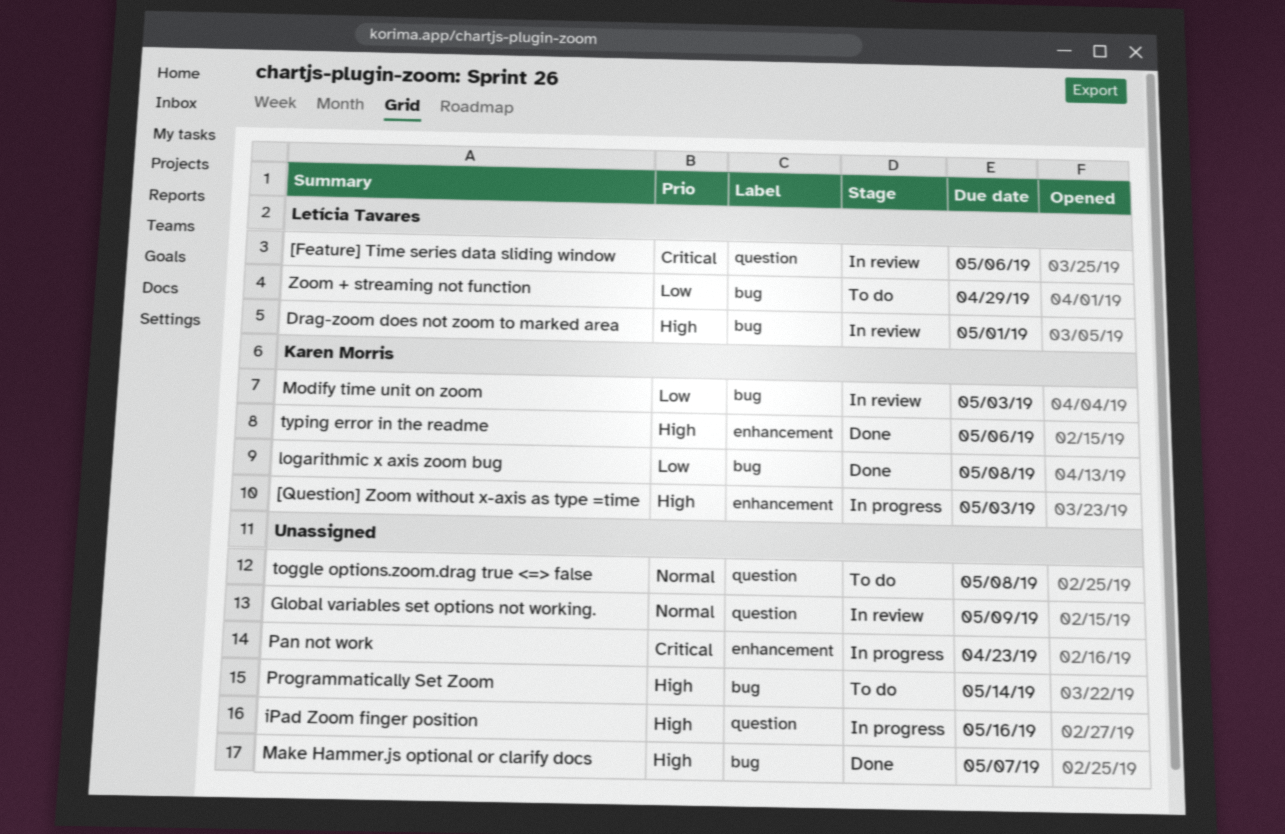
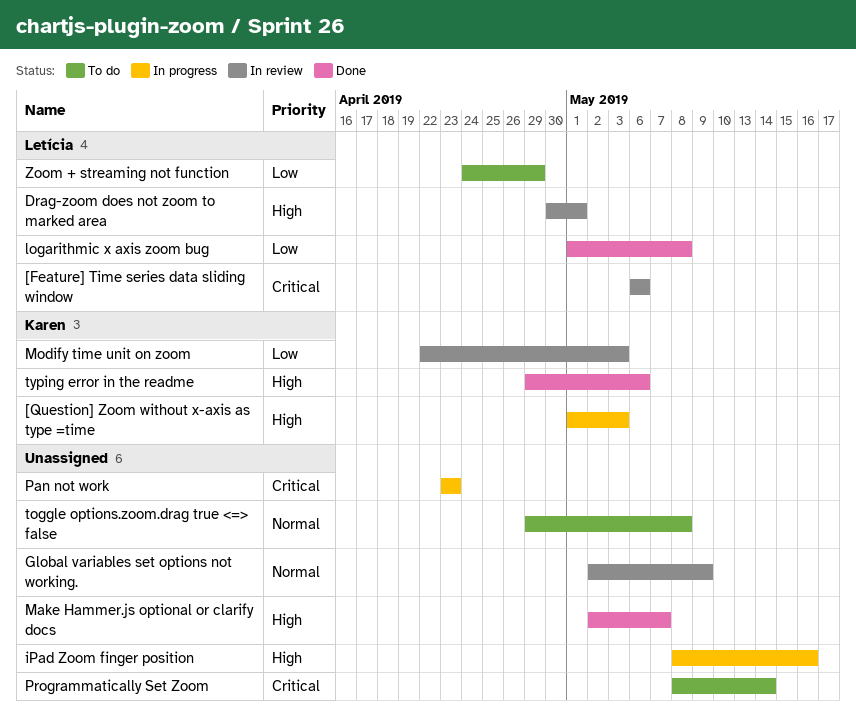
logarithmic x axis zoom bug, owner: Karen Morris -> Letícia Tavares
Programmatically Set Zoom, priority: High -> Critical

